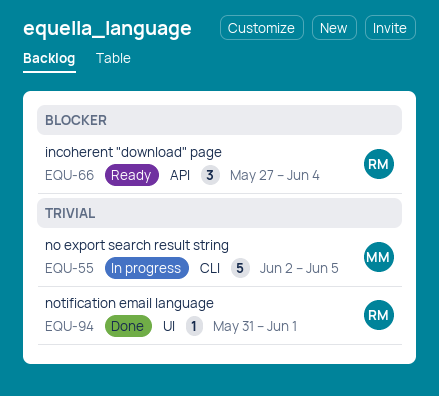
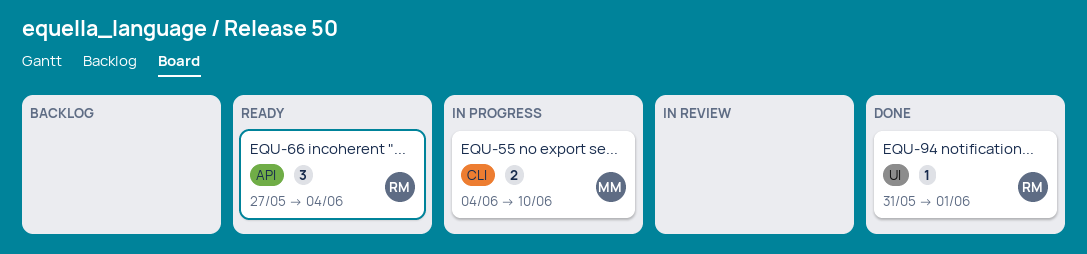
EQU-55, estimate: 5 -> 2
EQU-55, start: Jun 2 -> Jun 4
EQU-55, due: Jun 5 -> Jun 10

